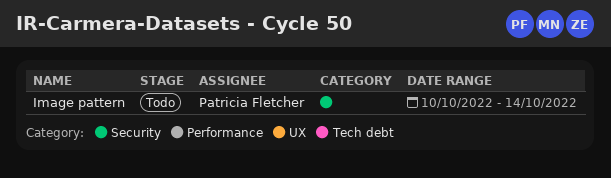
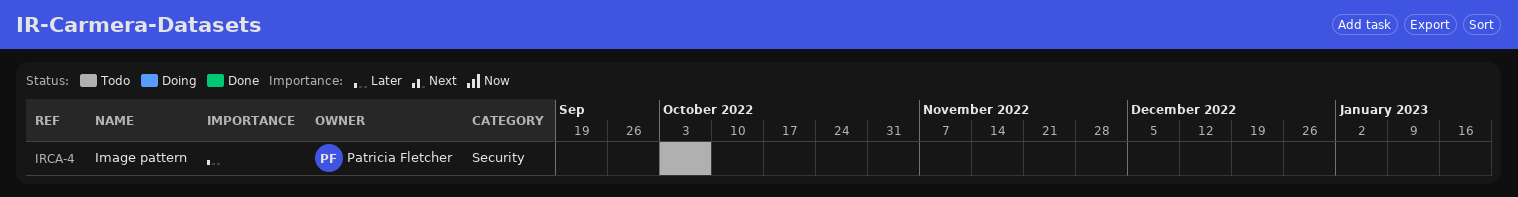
Image pattern, start: Oct 10 -> Oct 3
Image pattern, due: Oct 14 -> Oct 7

